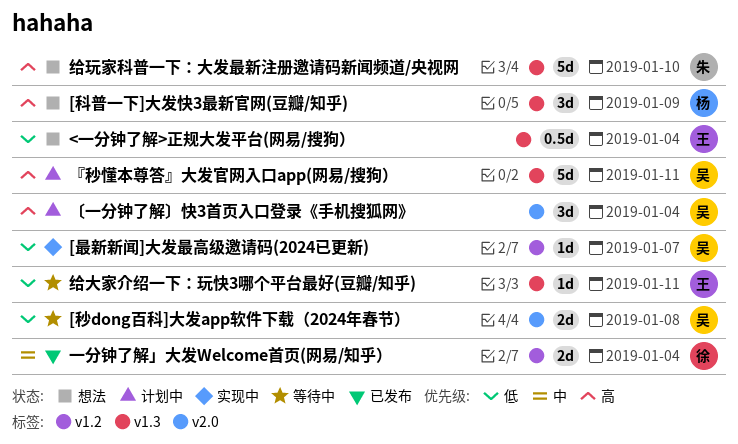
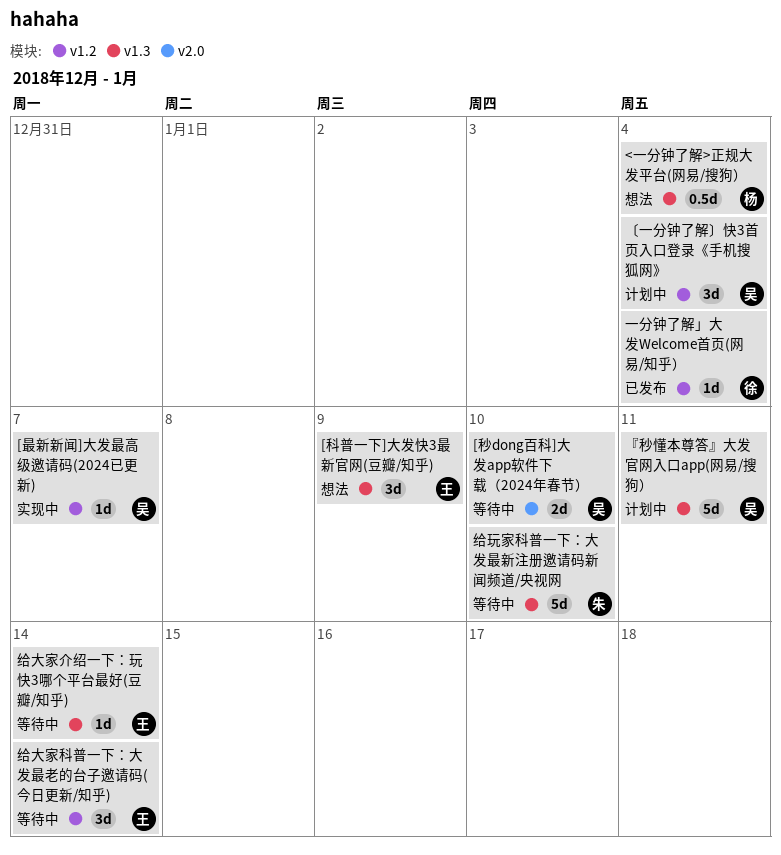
<一分钟了解>正规大发平台(网易/搜狗）, owner: 王 -> 杨
[科普一下]大发快3最新官网(豆瓣/知乎), owner: 杨 -> 王
[秒dong百科]大发app软件下载（2024年春节）, due: Jan 8 -> Jan 10
〔一分钟了解〕快3首页入口登录《手机搜狐网》, label: v2.0 -> v1.2
一分钟了解」大发Welcome首页(网易/知乎）, estimate: 2d -> 1d
给大家介绍一下：玩快3哪个平台最好(豆瓣/知乎), due: Jan 11 -> Jan 14
给大家科普一下：大发最老的台子邀请码(今日更新/知乎): none -> present
给玩家科普一下：大发最新注册邀请码新闻频道/央视网, status: 想法 -> 等待中

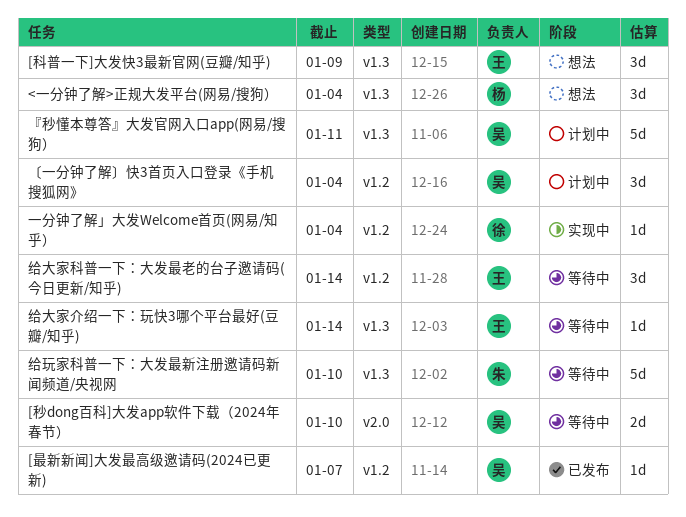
<一分钟了解>正规大发平台(网易/搜狗）, estimate: 0.5d -> 3d
[最新新闻]大发最高级邀请码(2024已更新), status: 实现中 -> 已发布
一分钟了解」大发Welcome首页(网易/知乎）, status: 已发布 -> 实现中

